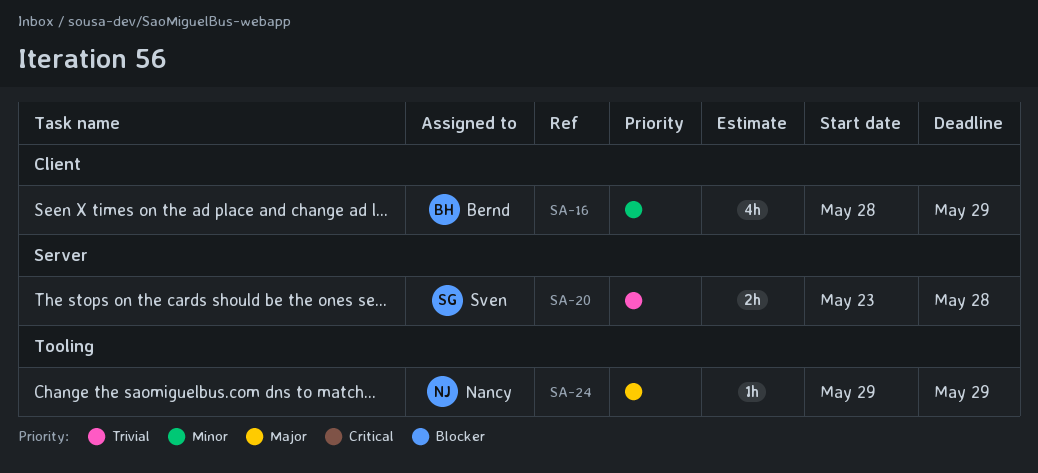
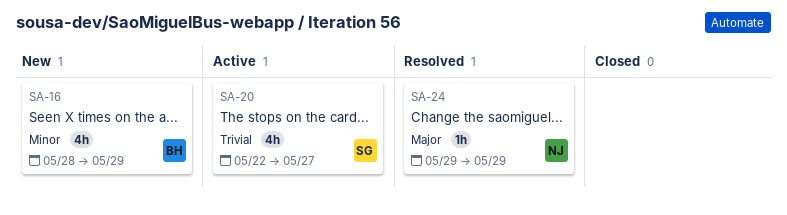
SA-20, estimate: 2h -> 4h
SA-20, start: May 23 -> May 22
SA-20, due: May 28 -> May 27

